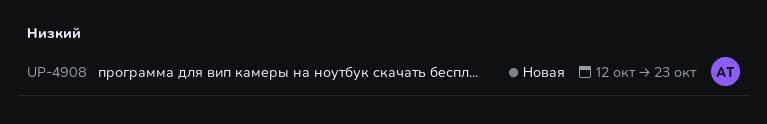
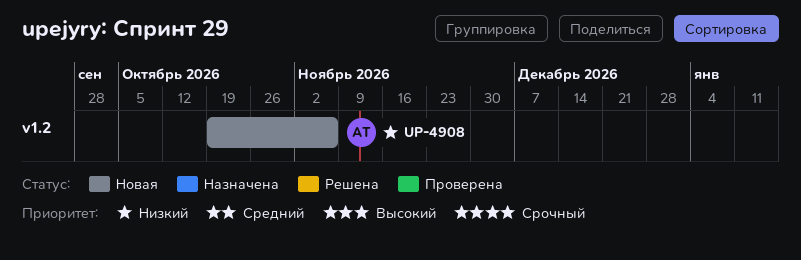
UP-4908, start: Oct 12 -> Oct 19
UP-4908, due: Oct 23 -> Nov 6

